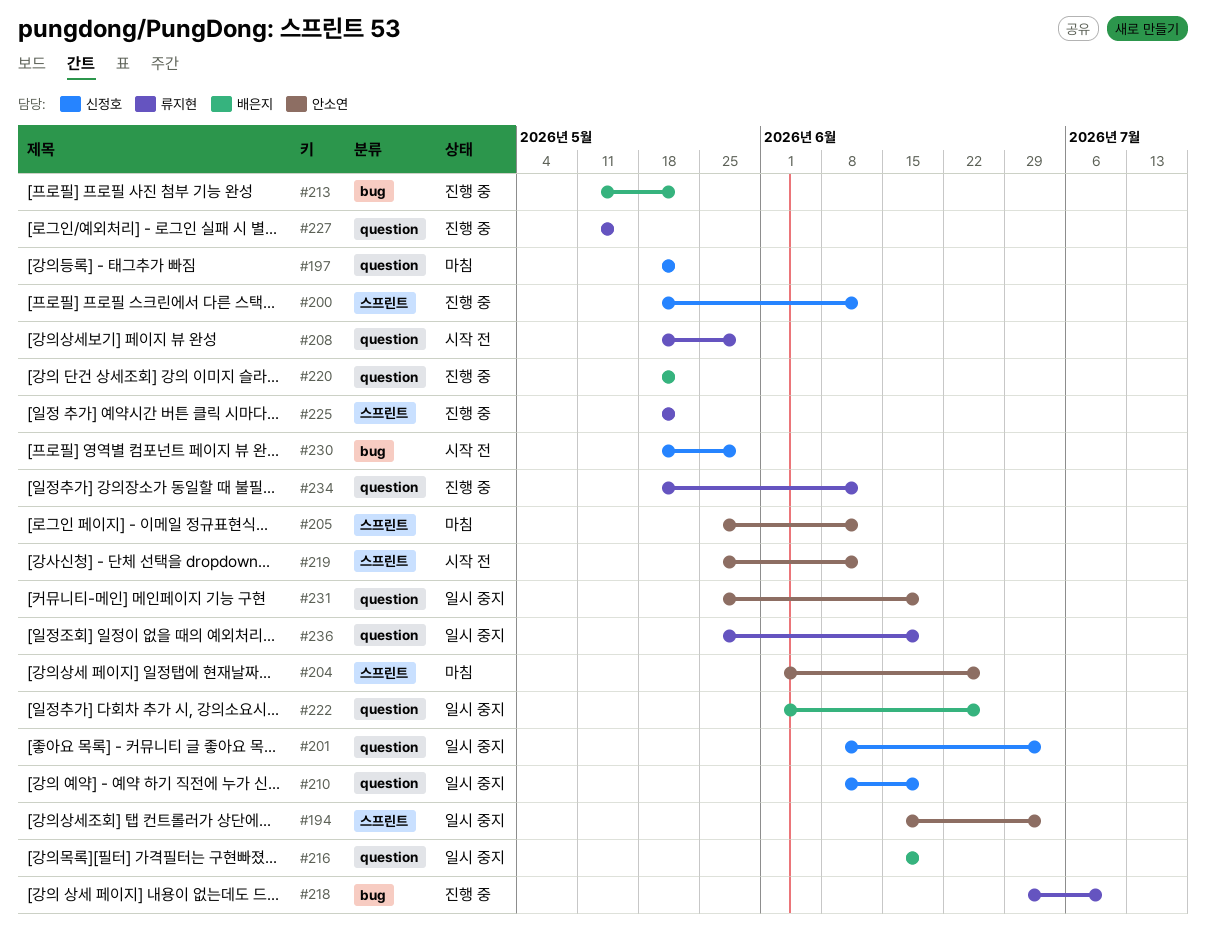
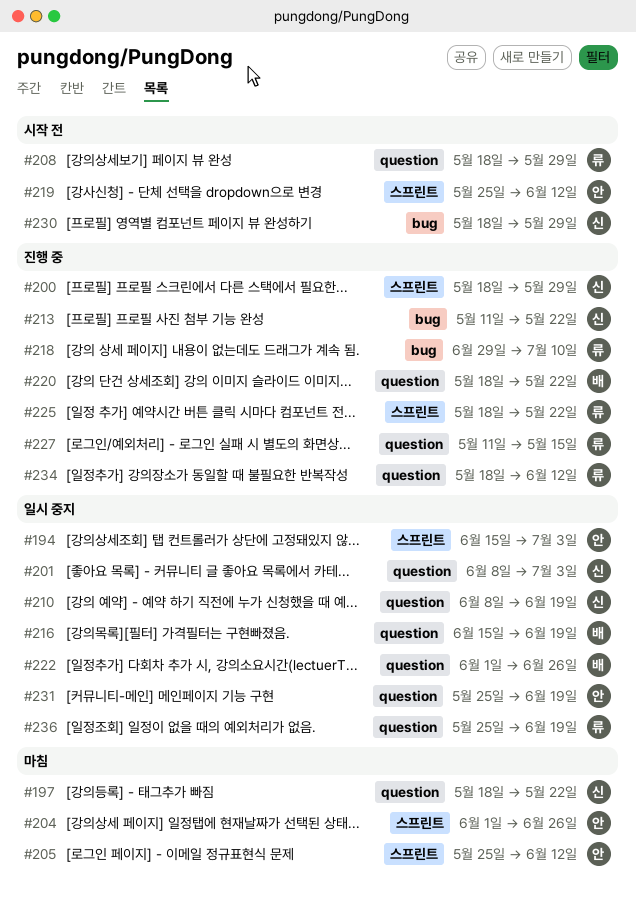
#200, due: Jun 12 -> May 29
#213, owner: 배은지 -> 신정호

